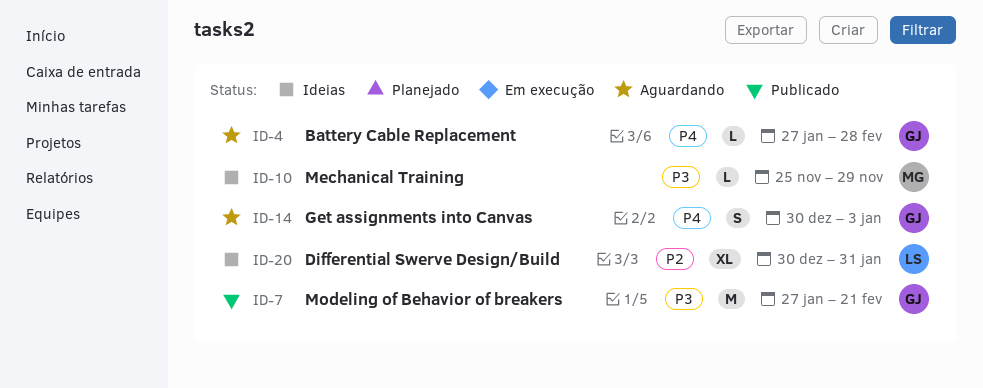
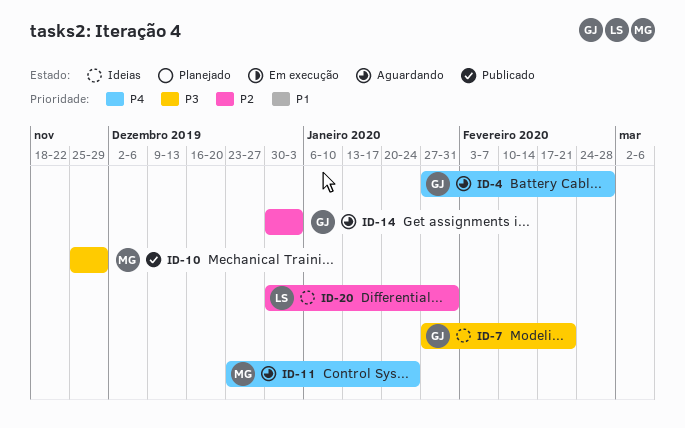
ID-7, status: Publicado -> Ideias
ID-10, status: Ideias -> Publicado
ID-11: none -> present
ID-14, priority: P4 -> P2

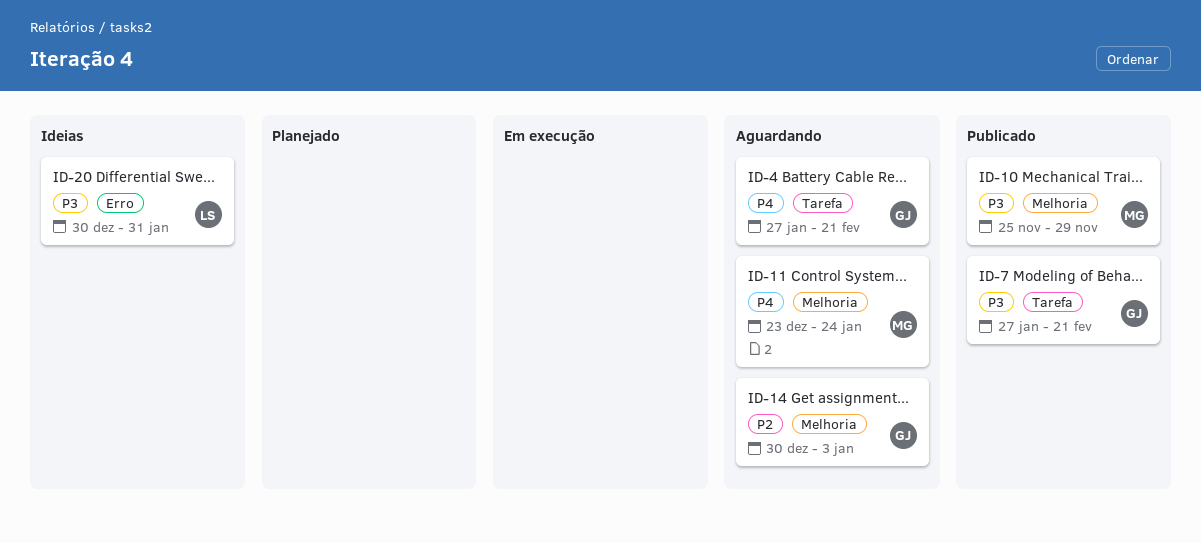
ID-4, due: Feb 28 -> Feb 21
ID-7, status: Ideias -> Publicado
ID-20, priority: P2 -> P3

